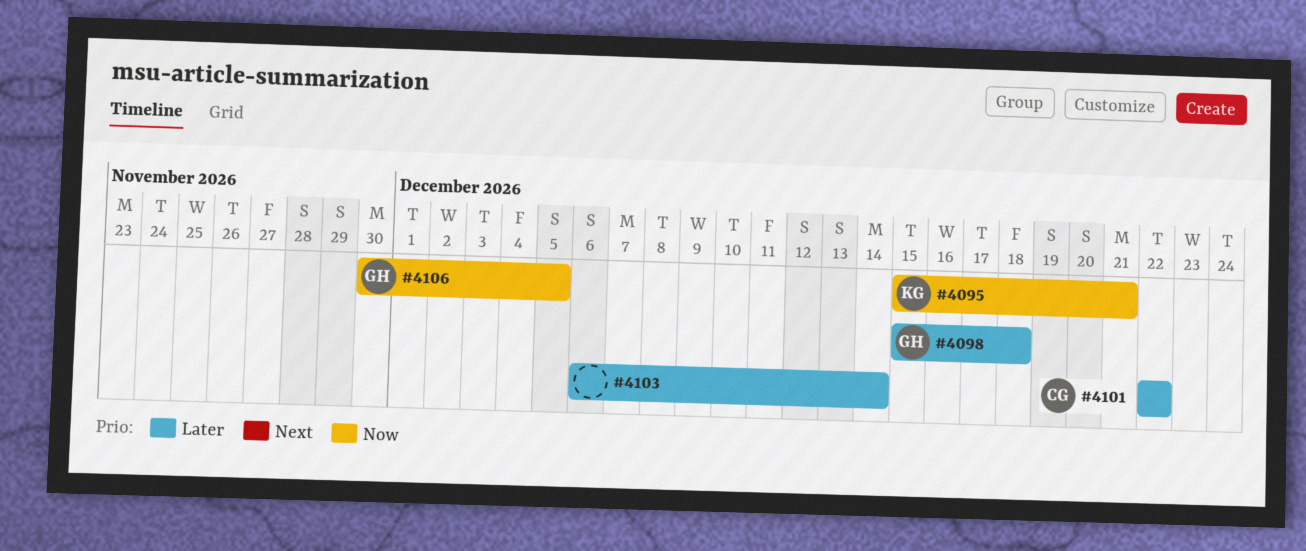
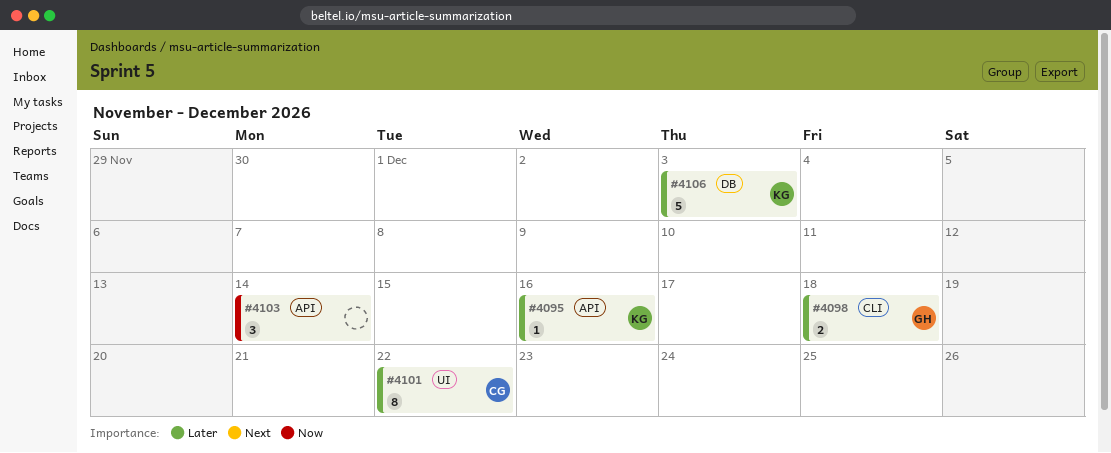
#4095, priority: Now -> Later
#4095, due: Dec 21 -> Dec 16
#4103, priority: Later -> Now
#4106, owner: GH -> KG
#4106, priority: Now -> Later
#4106, due: Dec 5 -> Dec 3

